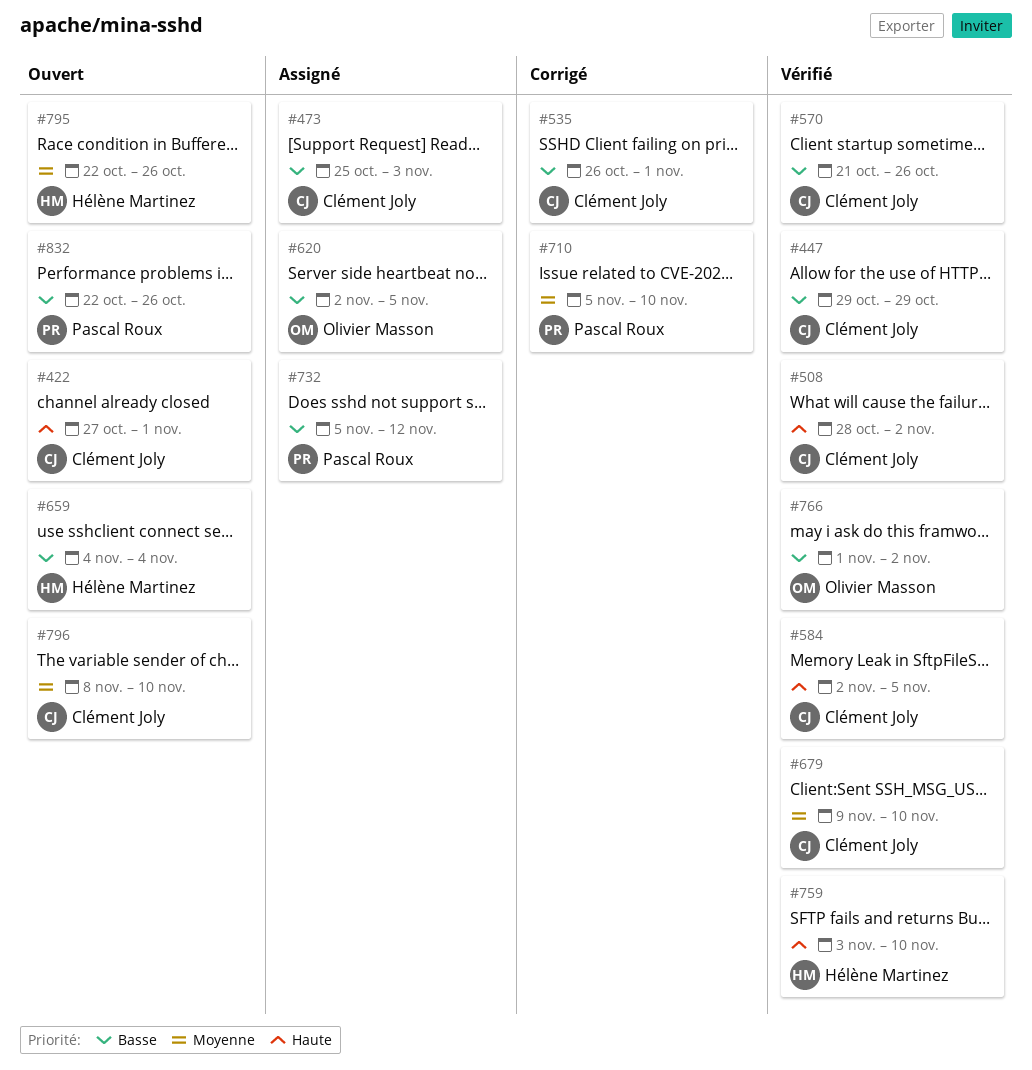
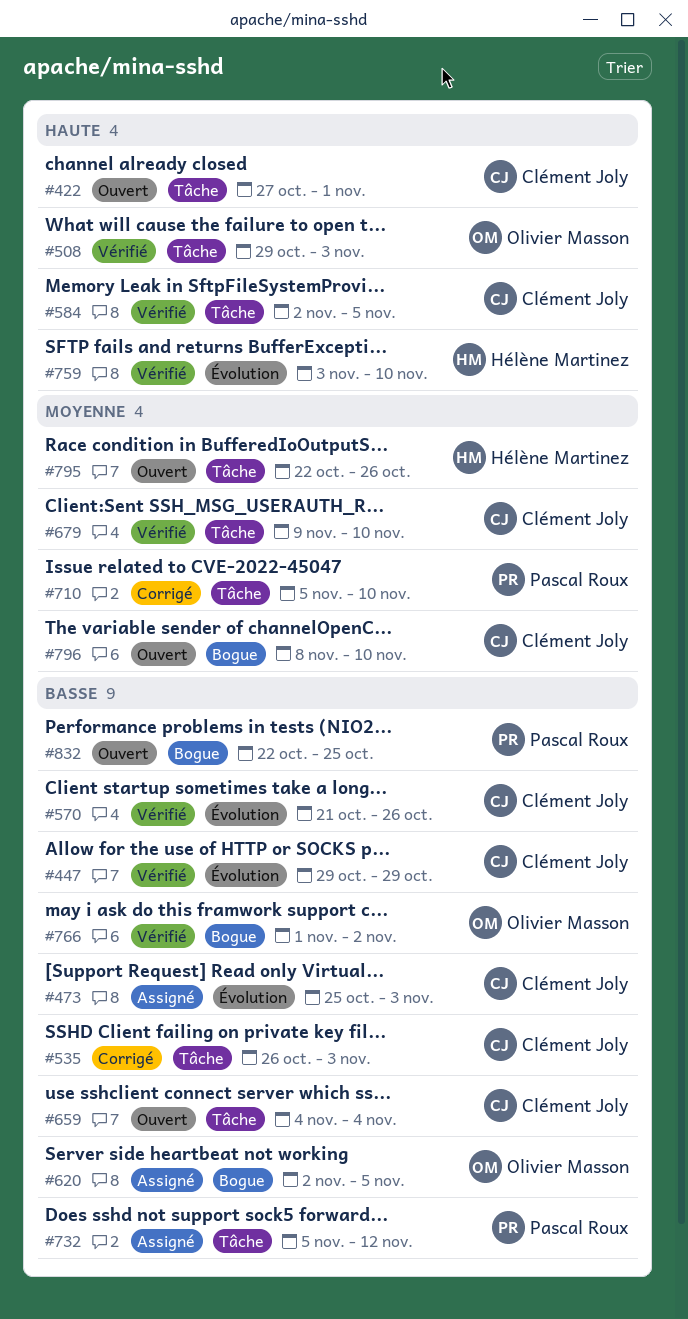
#508, owner: Clément Joly -> Olivier Masson
#508, start: Oct 28 -> Oct 29
#508, due: Nov 2 -> Nov 3
#535, due: Nov 1 -> Nov 3
#659, owner: Hélène Martinez -> Clément Joly
#832, due: Oct 26 -> Oct 25

